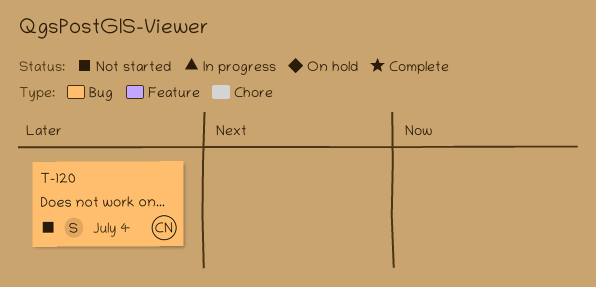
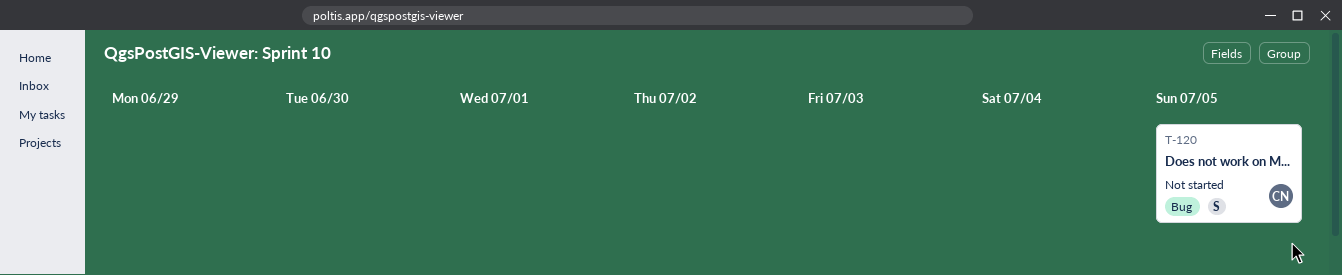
T-120, due: Jul 4 -> Jul 5

